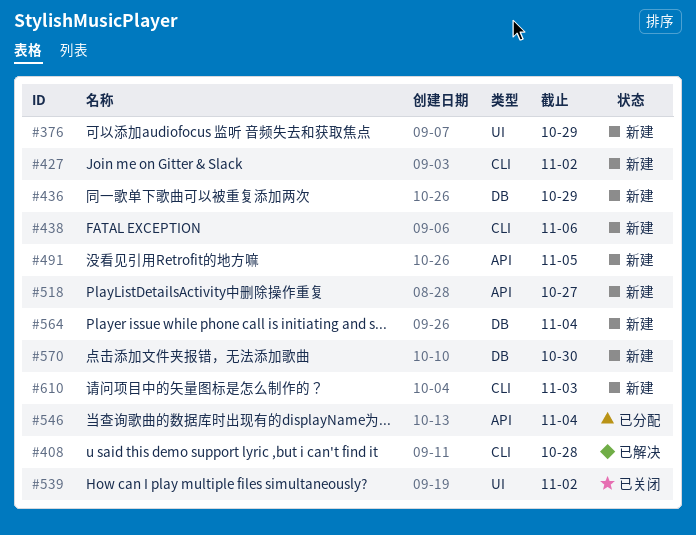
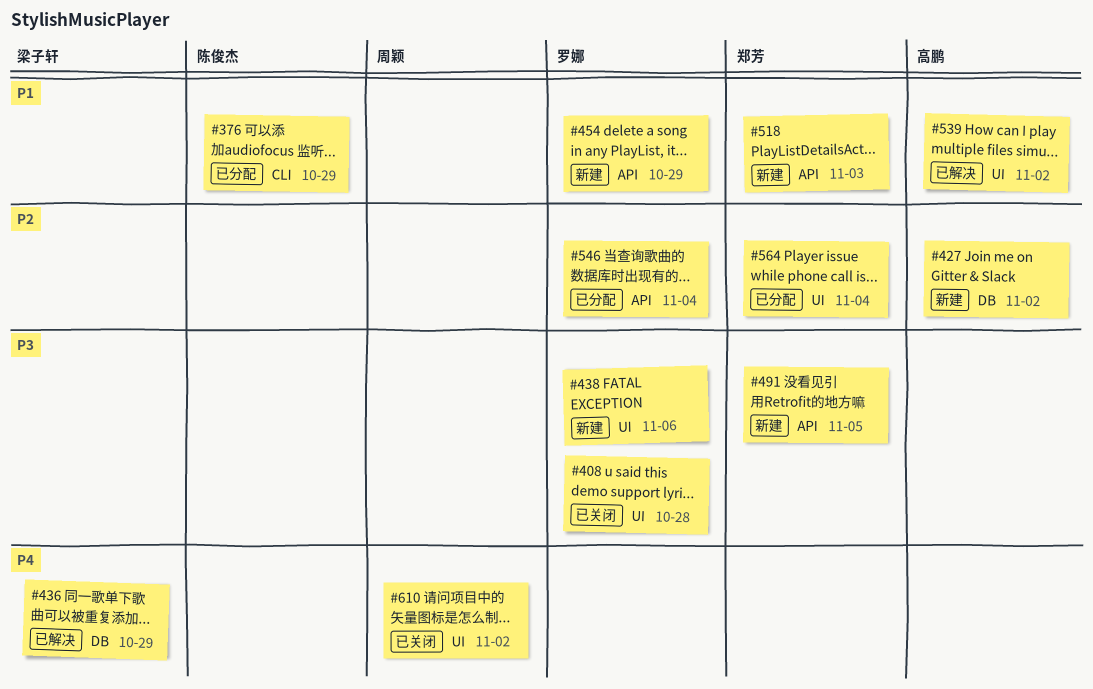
#376, status: 新建 -> 已分配
#376, label: UI -> CLI
#408, status: 已解决 -> 已关闭
#408, label: CLI -> UI
#427, label: CLI -> DB
#436, status: 新建 -> 已解决
#438, label: CLI -> UI
#454: none -> present
#518, due: Oct 27 -> Nov 3
#539, status: 已关闭 -> 已解决
#564, status: 新建 -> 已分配
#564, label: DB -> UI
#570: present -> none
#610, status: 新建 -> 已关闭
#610, label: CLI -> UI
#610, due: Nov 3 -> Nov 2

